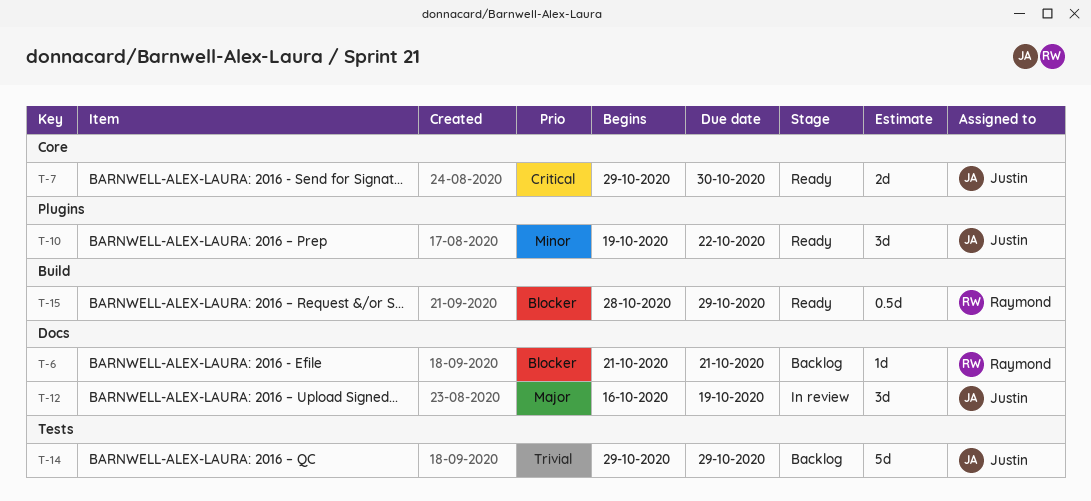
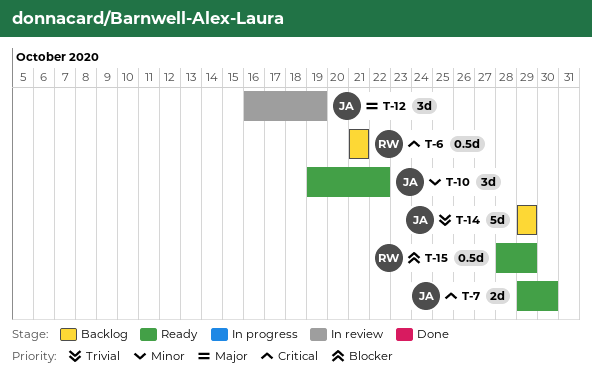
T-6, priority: Blocker -> Critical
T-6, estimate: 1d -> 0.5d

